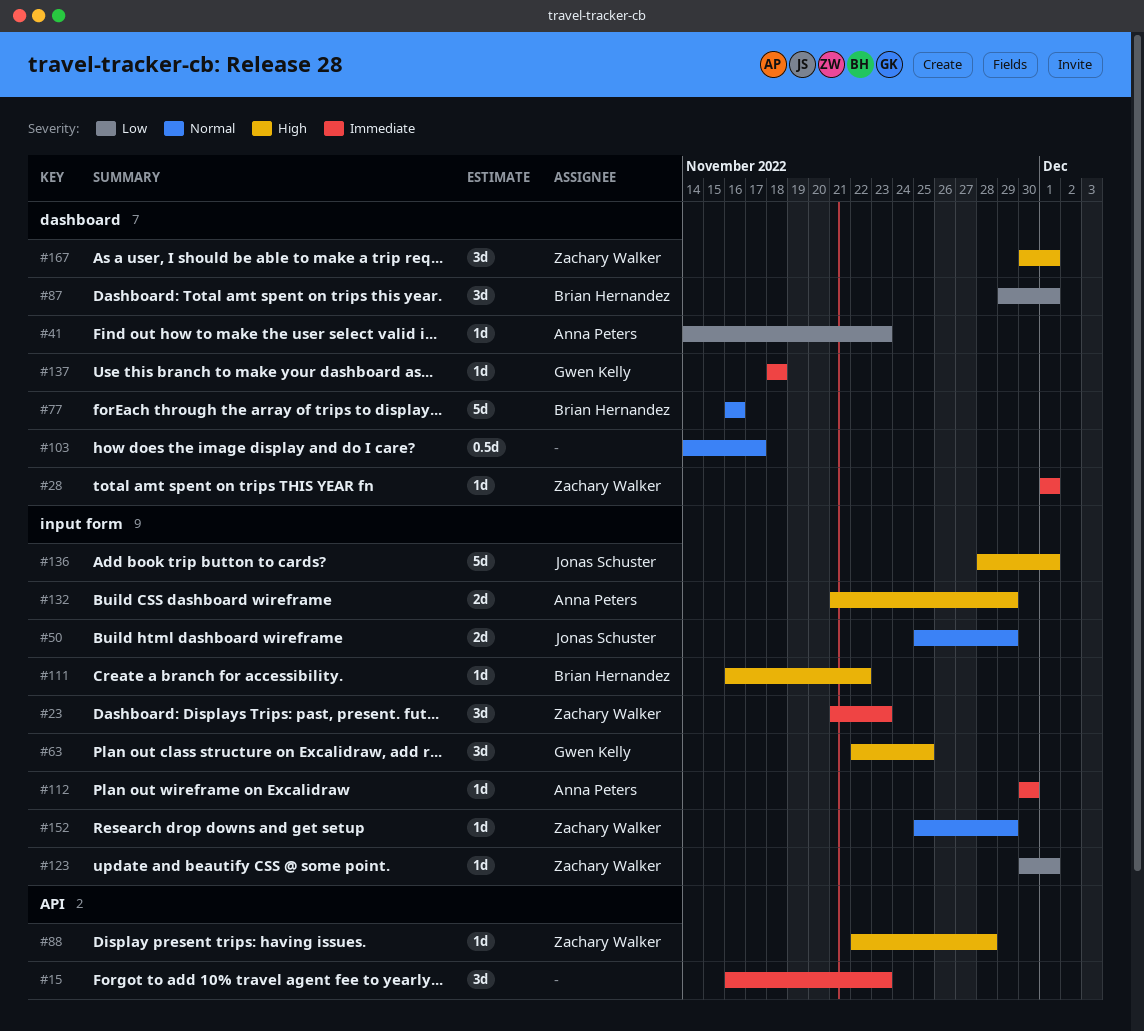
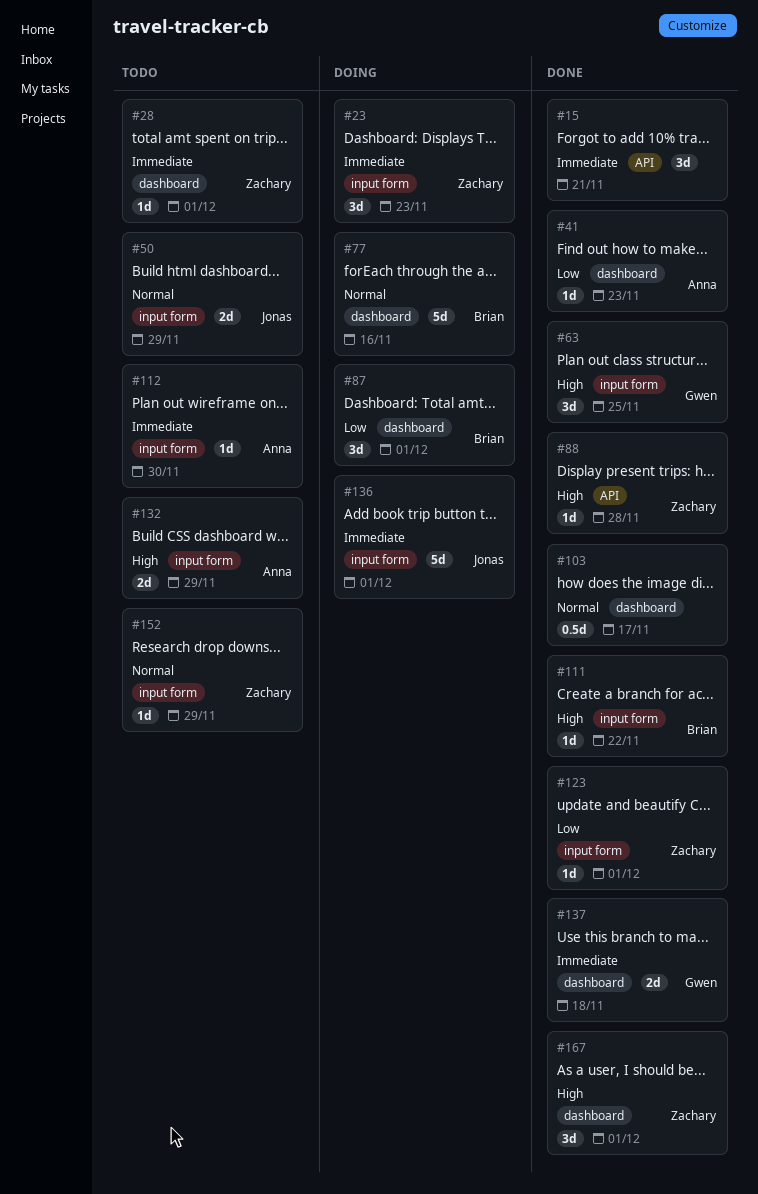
#15, due: Nov 23 -> Nov 21
#136, priority: High -> Immediate
#137, estimate: 1d -> 2d

